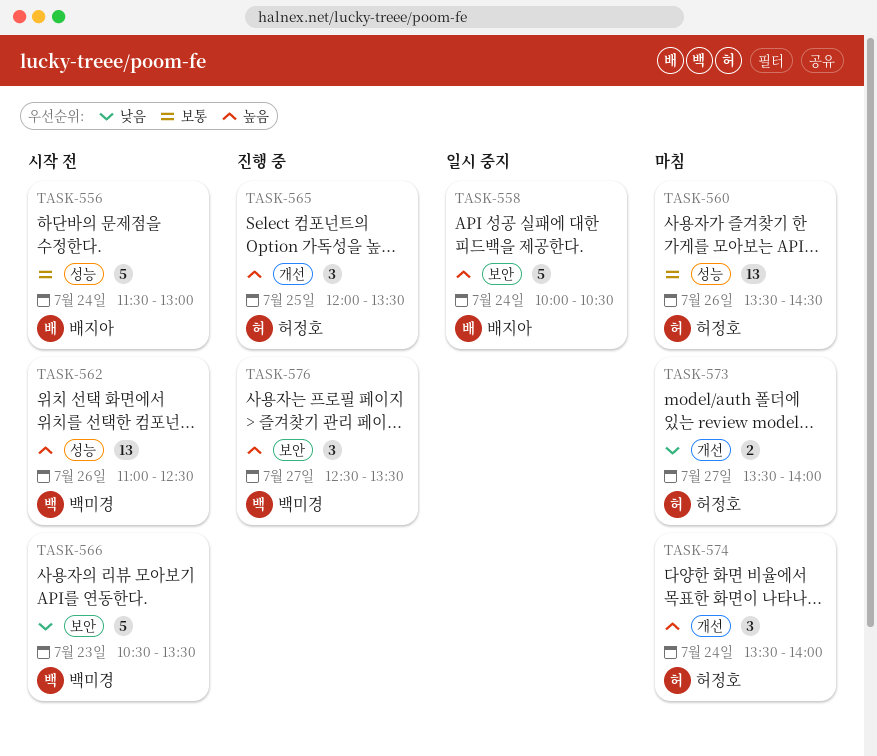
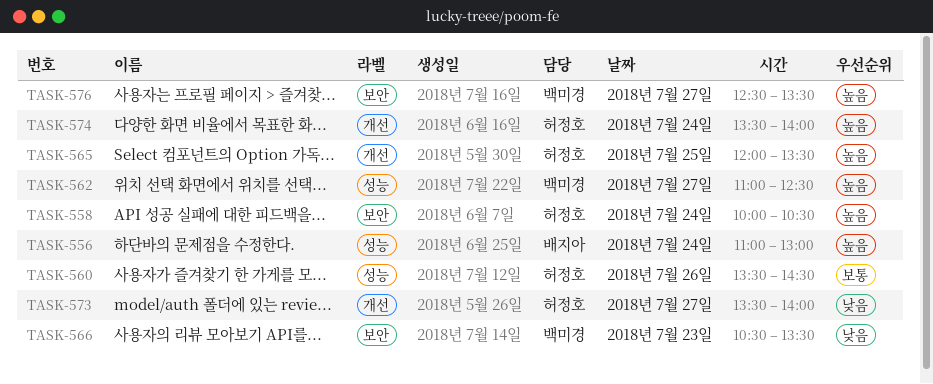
TASK-556, priority: 보통 -> 높음
TASK-556, begins: 11:30 -> 11:00
TASK-558, owner: 배지아 -> 허정호
TASK-562, day: Jul 26 -> Jul 27

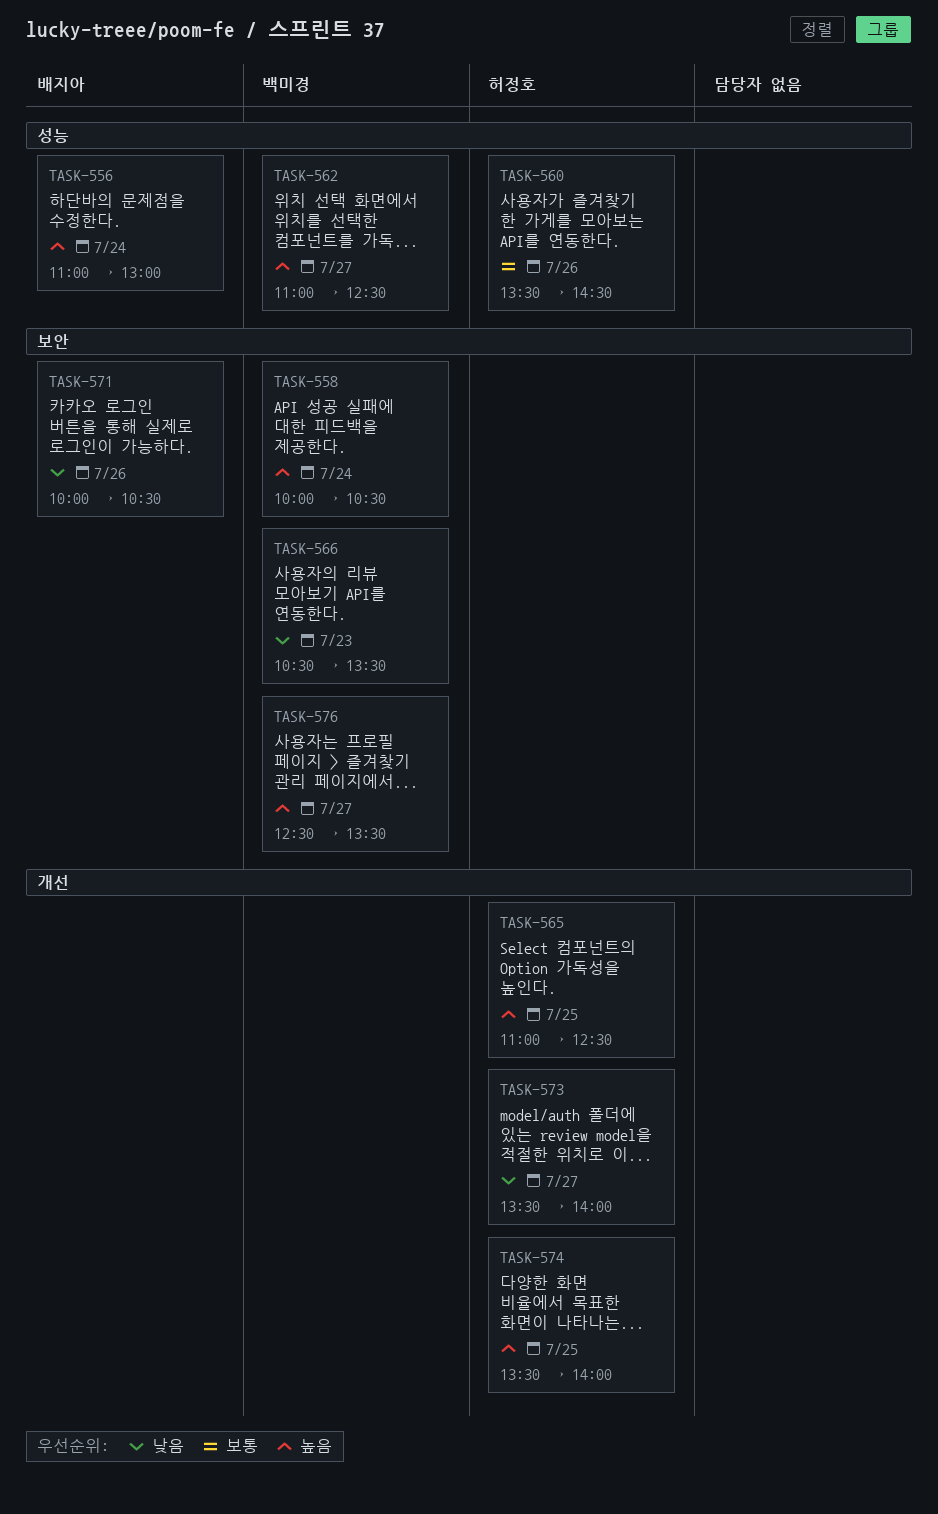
TASK-558, owner: 허정호 -> 백미경
TASK-565, begins: 12:00 -> 11:00
TASK-565, ends: 13:30 -> 12:30
TASK-571: none -> present
TASK-574, day: Jul 24 -> Jul 25

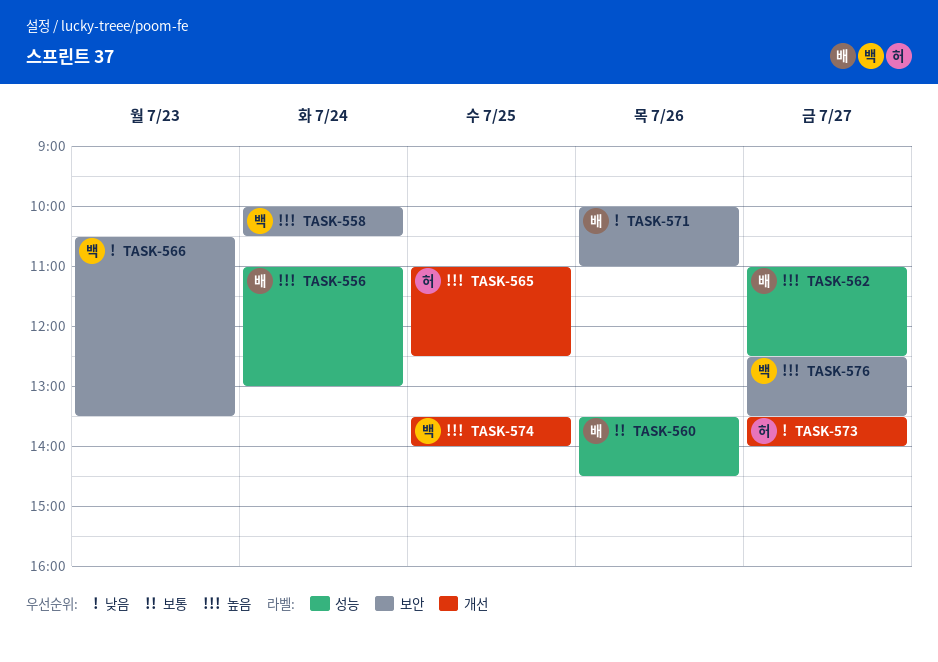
TASK-560, owner: 허정호 -> 배지아
TASK-562, owner: 백미경 -> 배지아
TASK-571, ends: 10:30 -> 11:00
TASK-574, owner: 허정호 -> 백미경

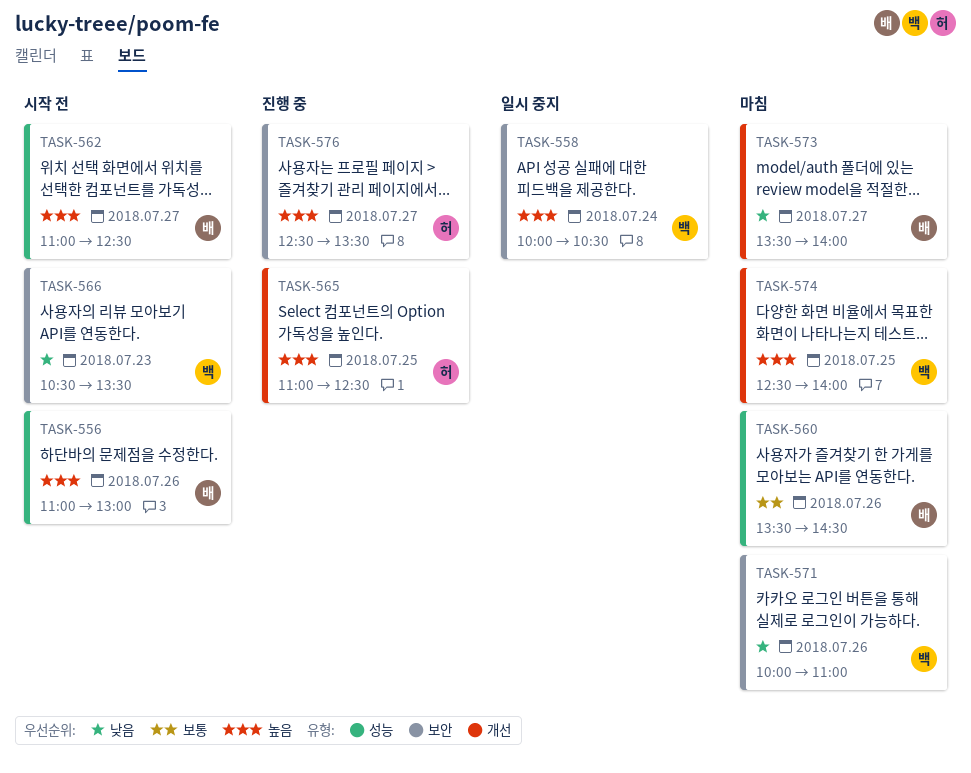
TASK-556, day: Jul 24 -> Jul 26
TASK-571, owner: 배 -> 백
TASK-573, owner: 허 -> 배
TASK-574, begins: 13:30 -> 12:30
TASK-576, owner: 백 -> 허

